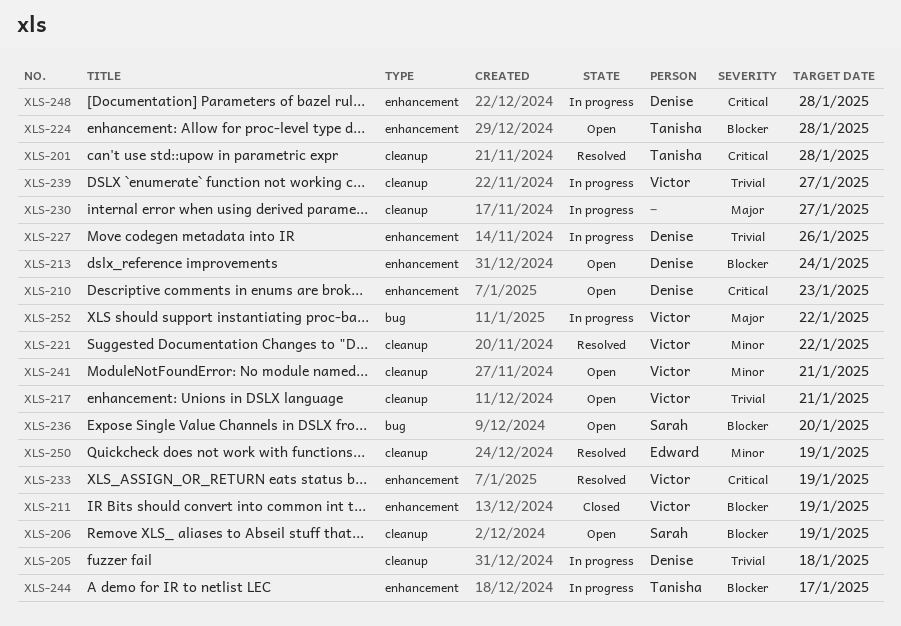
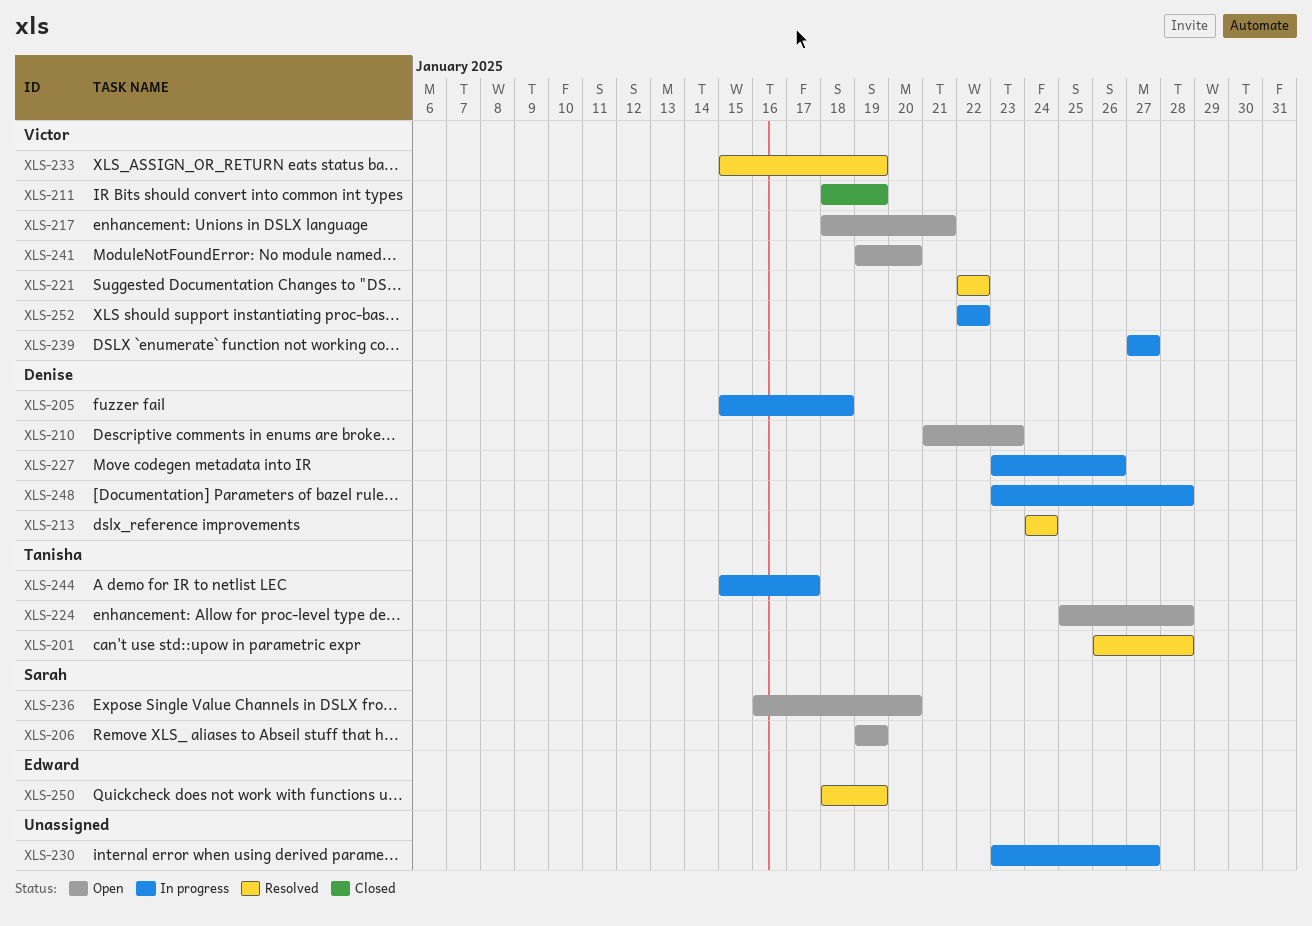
XLS-213, status: Open -> Resolved
XLS-241, due: Jan 21 -> Jan 20

